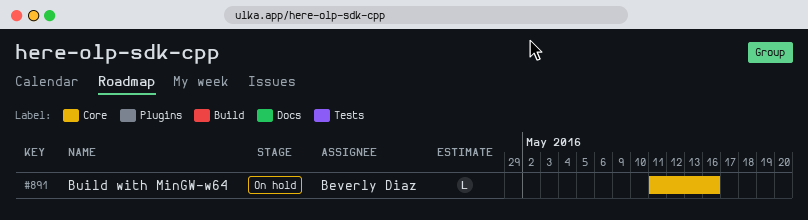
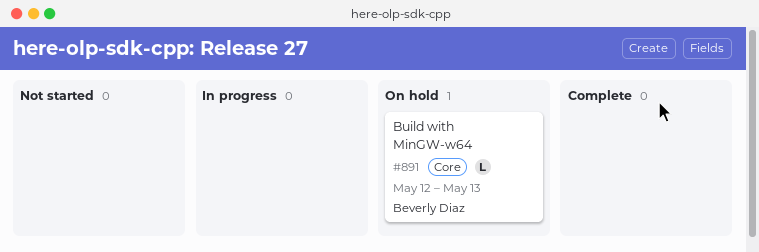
#891, start: May 11 -> May 12
#891, due: May 16 -> May 13

